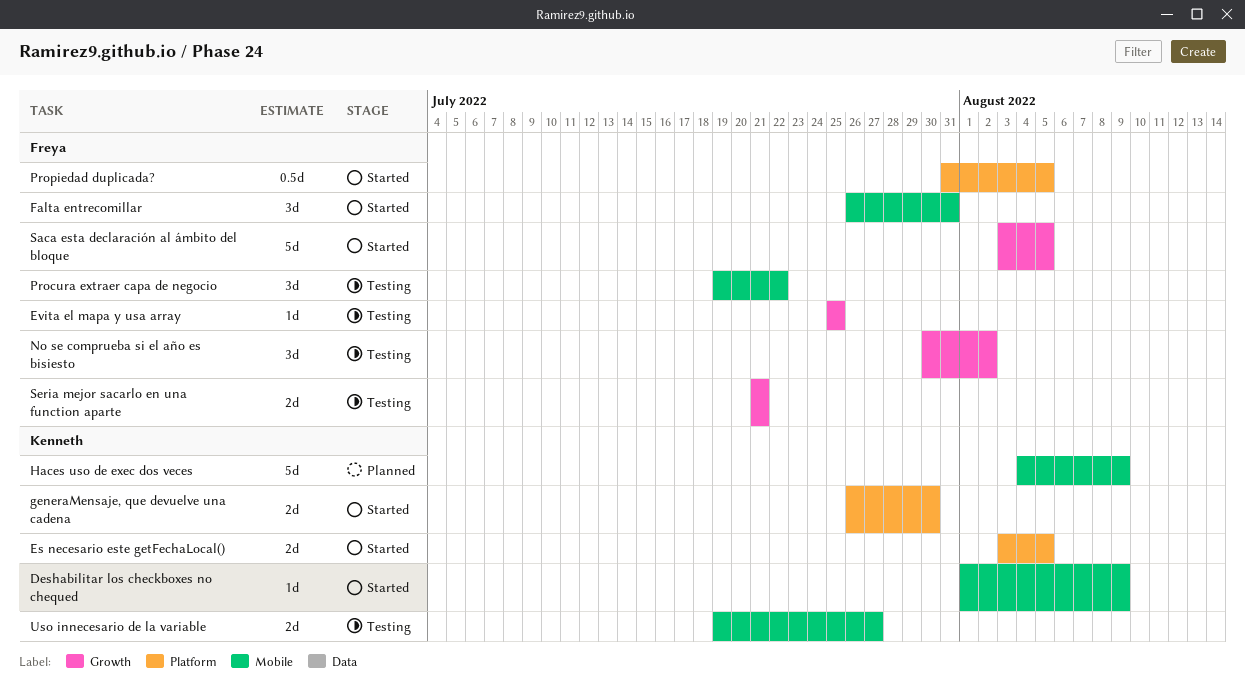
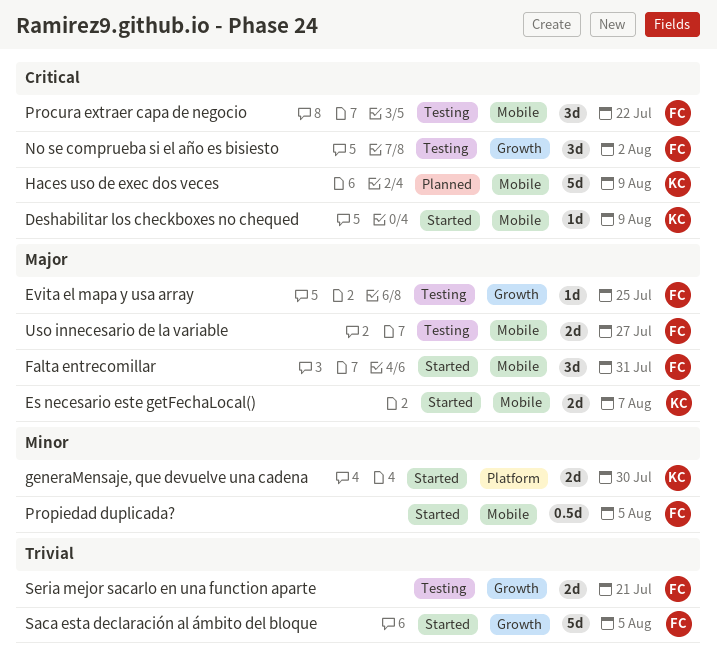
Es necesario este getFechaLocal(), label: Platform -> Mobile
Es necesario este getFechaLocal(), due: Aug 5 -> Aug 7
Propiedad duplicada?, label: Platform -> Mobile
Uso innecesario de la variable, owner: Kenneth -> Freya

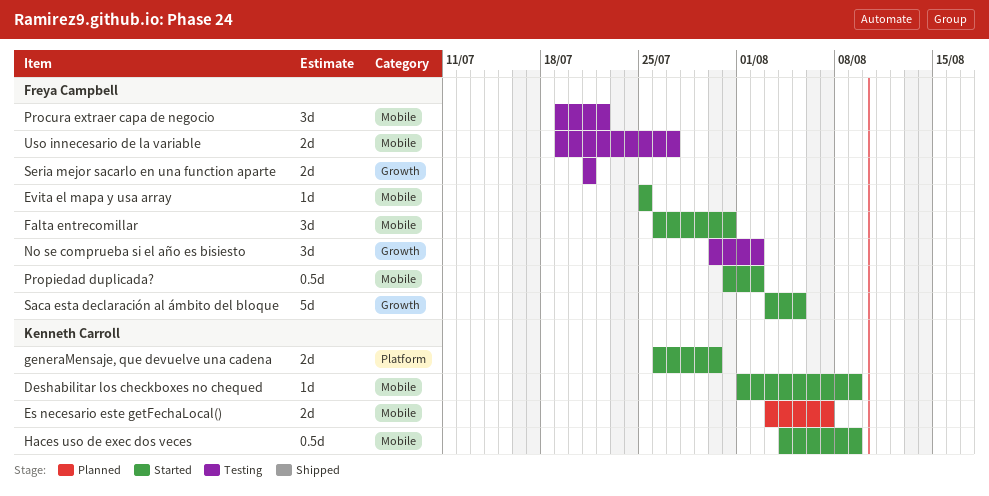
Es necesario este getFechaLocal(), status: Started -> Planned
Evita el mapa y usa array, status: Testing -> Started
Evita el mapa y usa array, label: Growth -> Mobile
Haces uso de exec dos veces, status: Planned -> Started
Haces uso de exec dos veces, estimate: 5d -> 0.5d
Propiedad duplicada?, due: Aug 5 -> Aug 2

